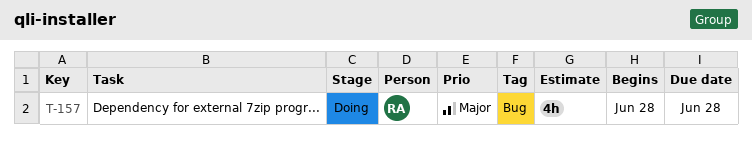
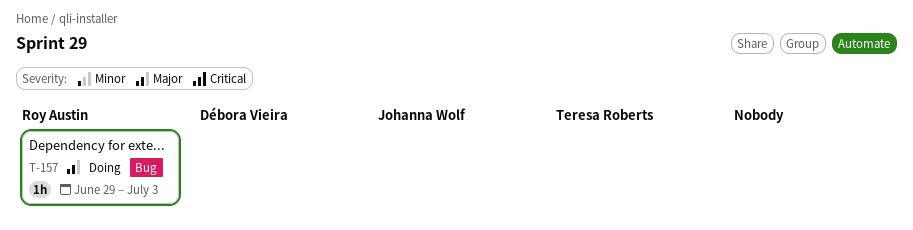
T-157, estimate: 4h -> 1h
T-157, start: Jun 28 -> Jun 29
T-157, due: Jun 28 -> Jul 3

